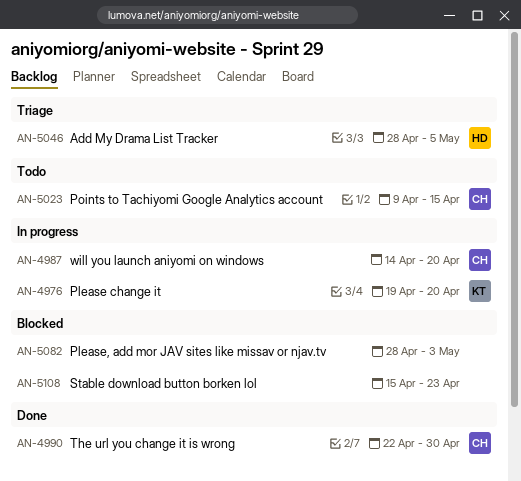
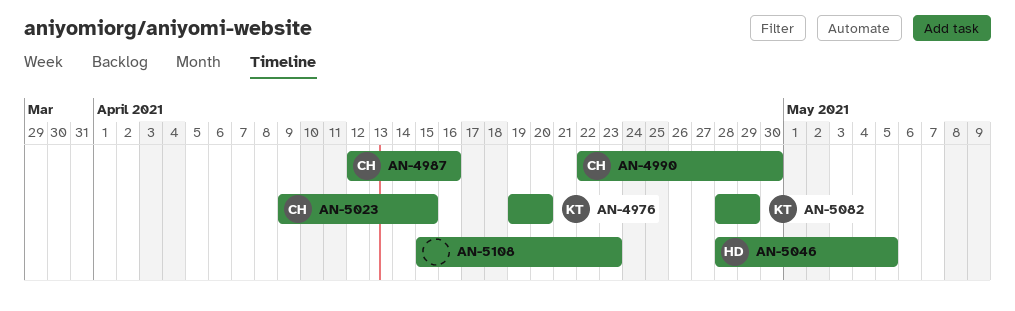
AN-4987, start: Apr 14 -> Apr 12
AN-4987, due: Apr 20 -> Apr 16
AN-5082, owner: none -> KT
AN-5082, due: May 3 -> Apr 29

